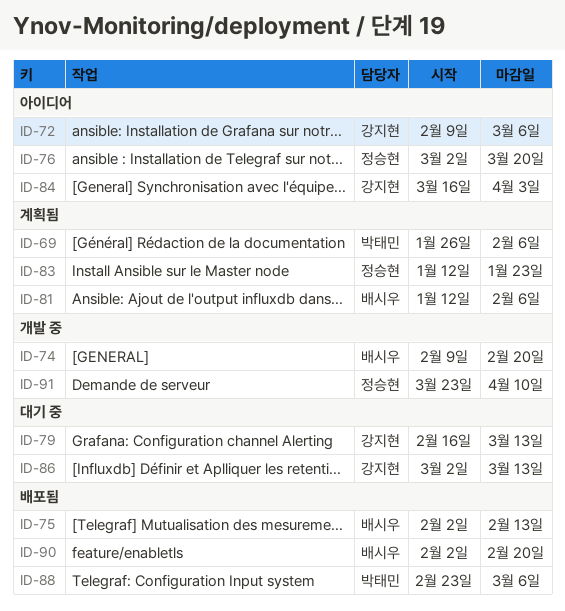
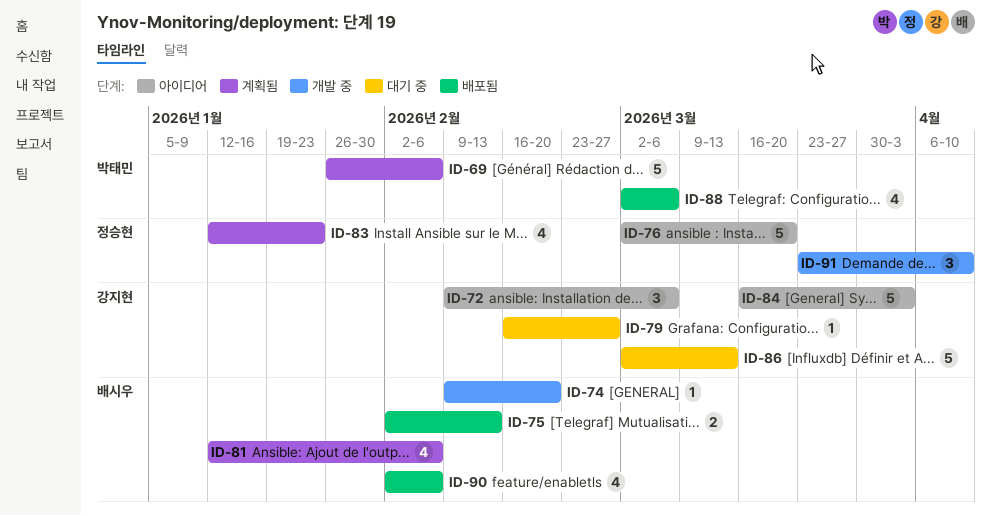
ID-79, due: Mar 13 -> Feb 27
ID-88, start: Feb 23 -> Mar 2
ID-90, due: Feb 20 -> Feb 6

